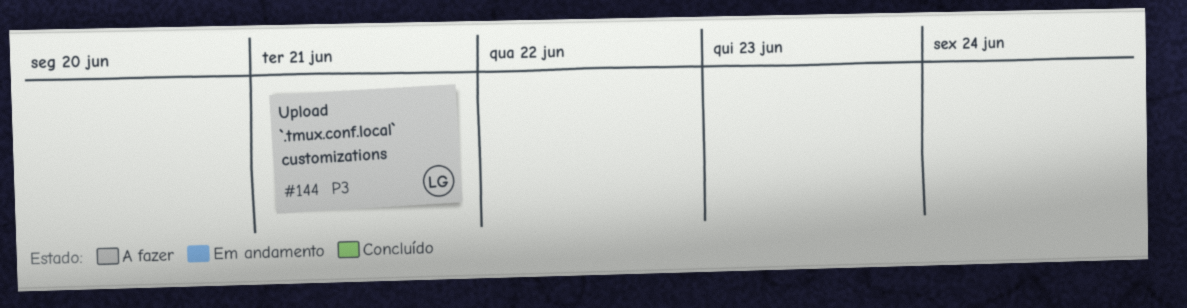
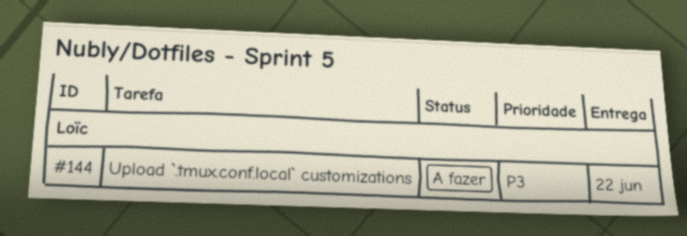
#144, due: Jun 21 -> Jun 22

